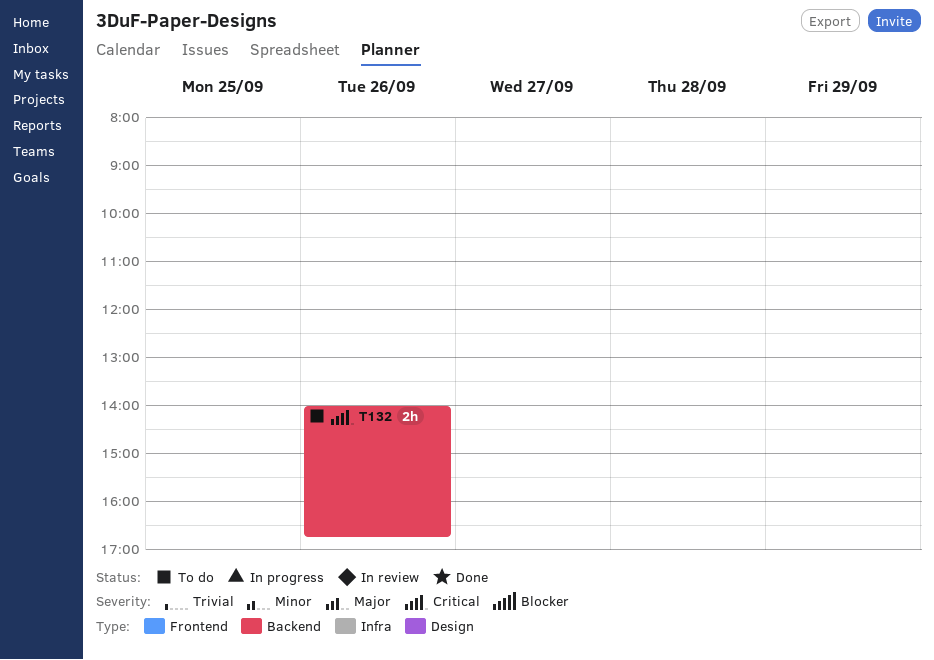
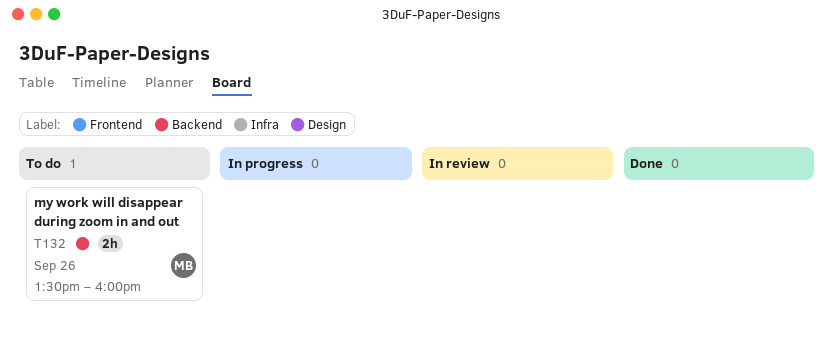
T132, begins: 14:00 -> 13:30
T132, ends: 16:45 -> 16:00

